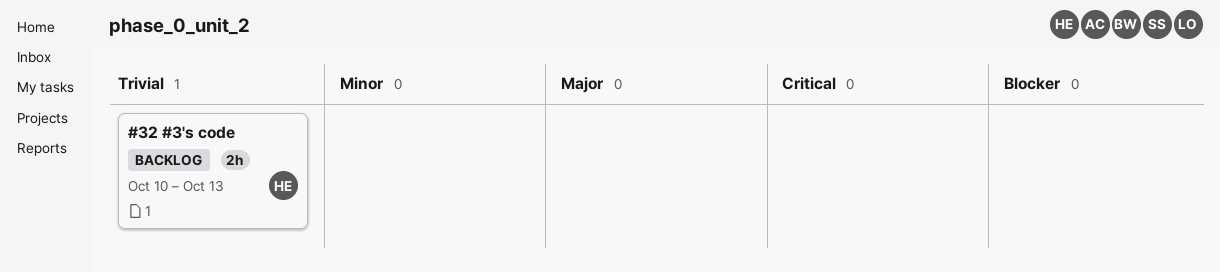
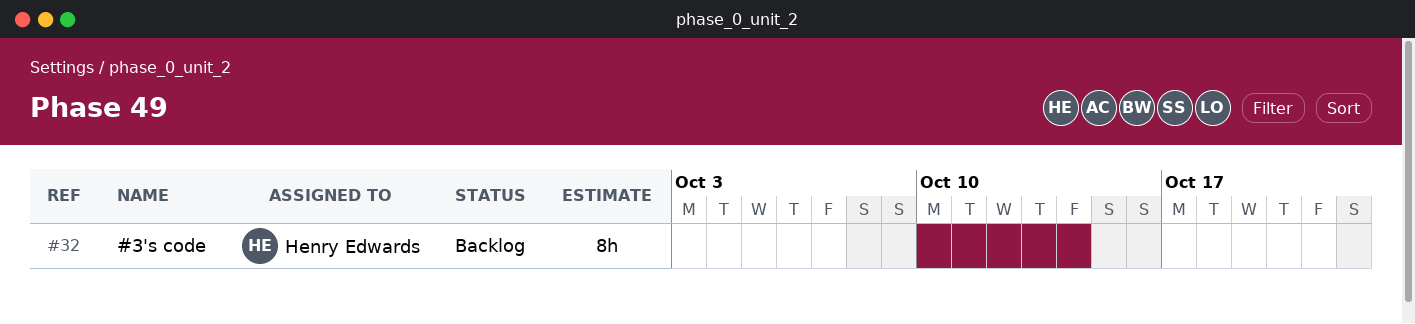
#32, estimate: 2h -> 8h
#32, due: Oct 13 -> Oct 14

